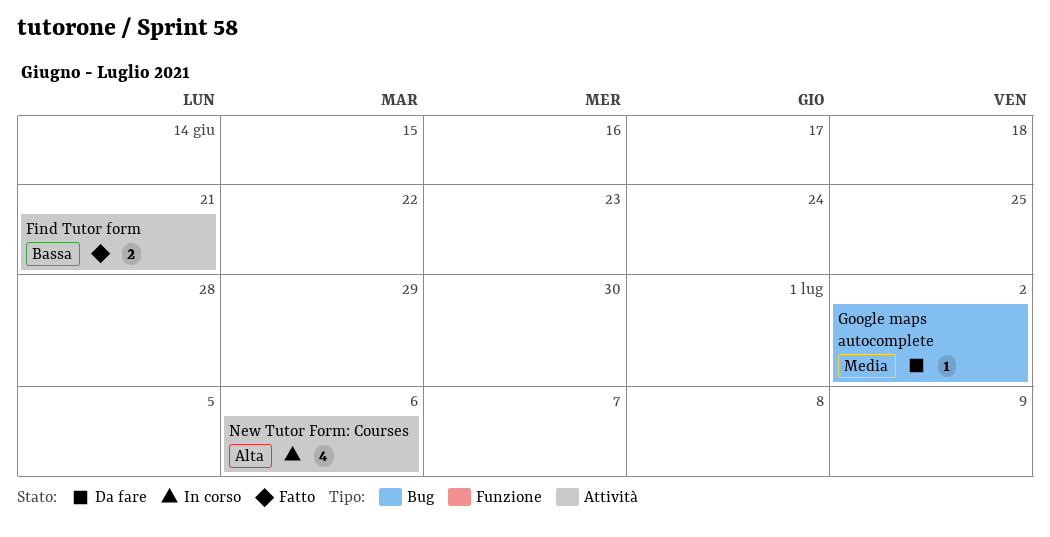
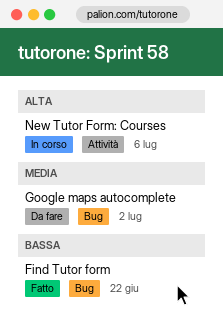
Find Tutor form, label: Attività -> Bug
Find Tutor form, due: Jun 21 -> Jun 22

